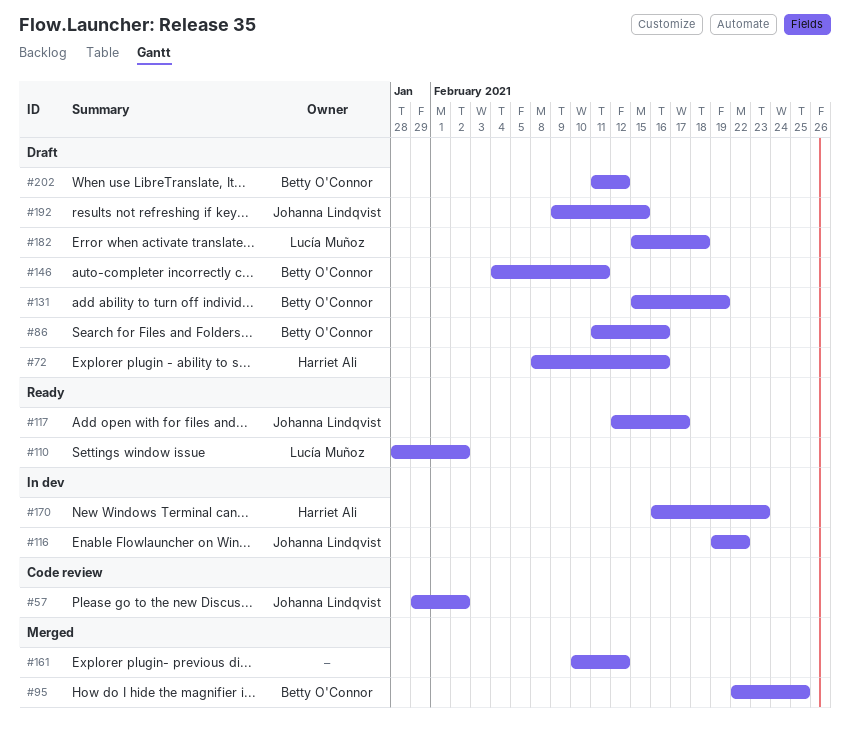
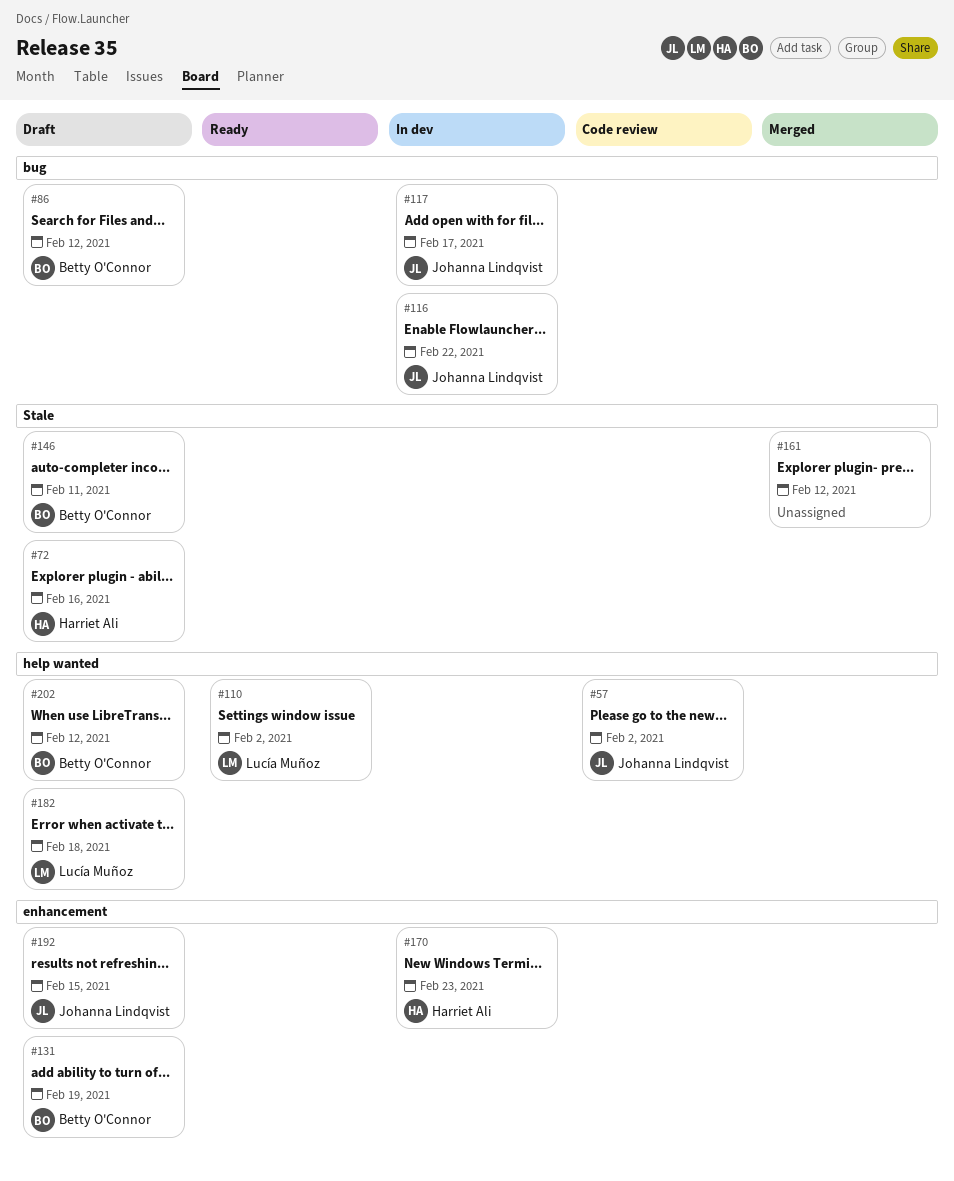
#86, due: Feb 16 -> Feb 12
#95: present -> none
#117, status: Ready -> In dev

